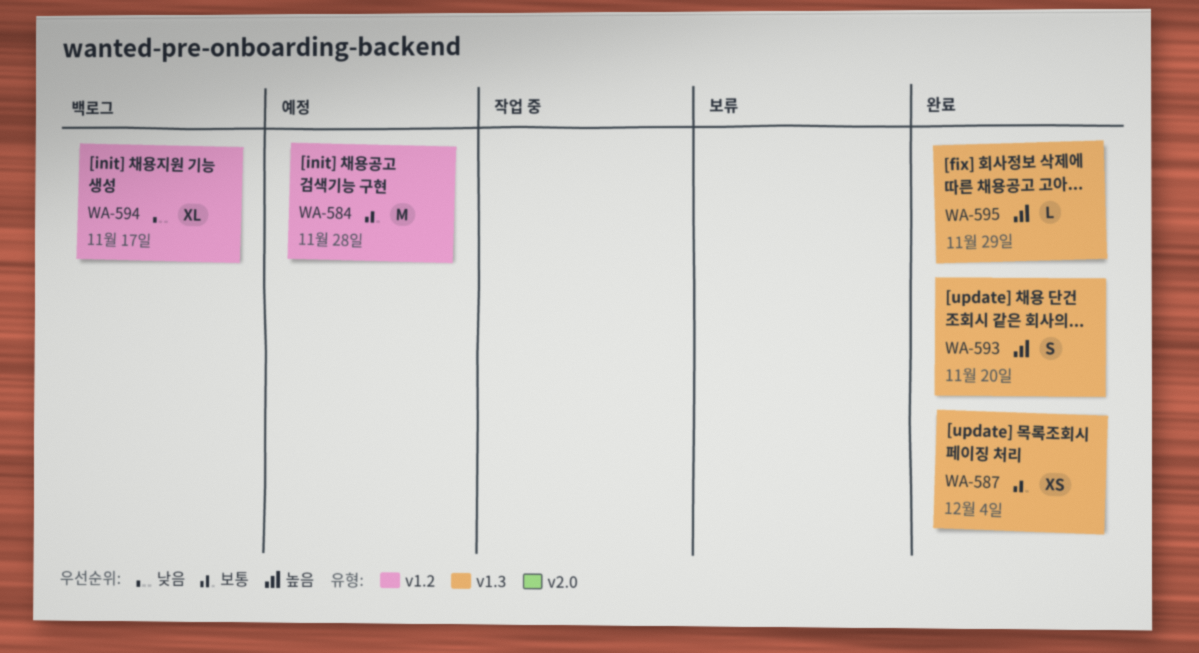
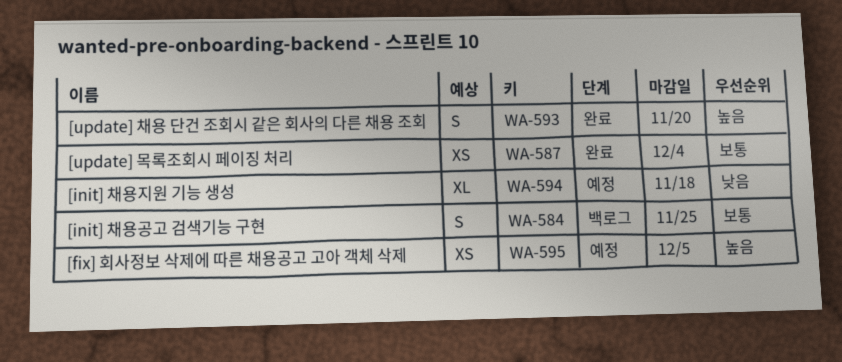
WA-584, status: 예정 -> 백로그
WA-584, estimate: M -> S
WA-584, due: Nov 28 -> Nov 25
WA-594, status: 백로그 -> 예정
WA-594, due: Nov 17 -> Nov 18
WA-595, status: 완료 -> 예정
WA-595, estimate: L -> XS
WA-595, due: Nov 29 -> Dec 5

